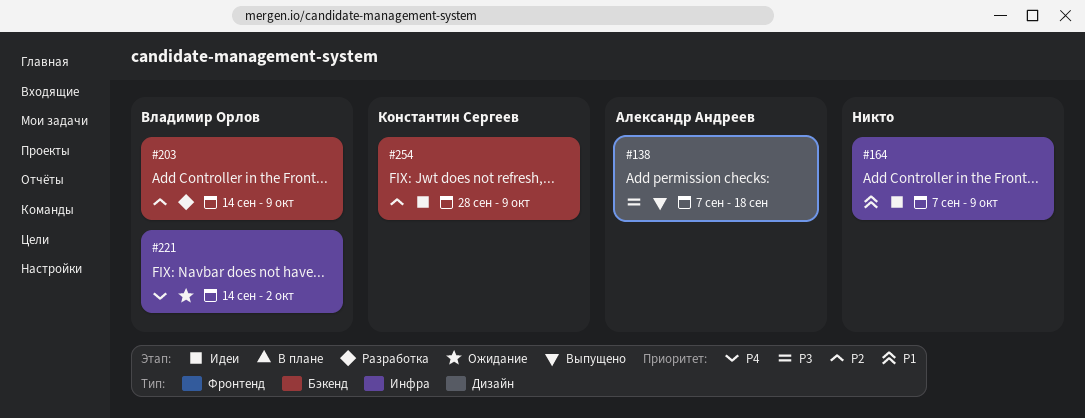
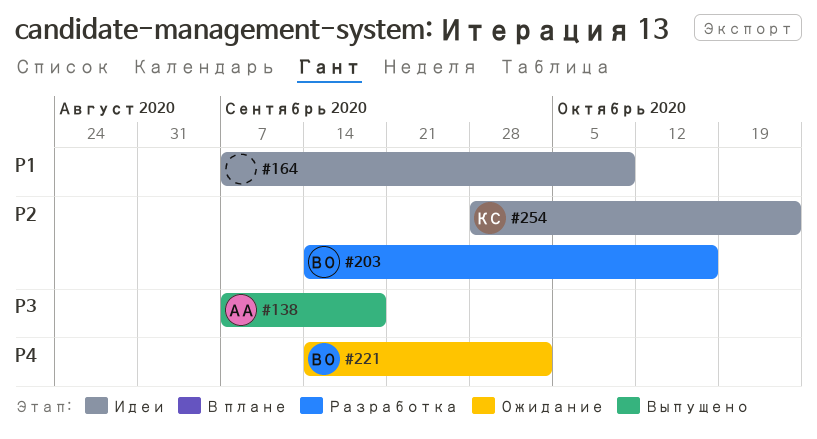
#203, due: Oct 9 -> Oct 16
#254, due: Oct 9 -> Oct 23

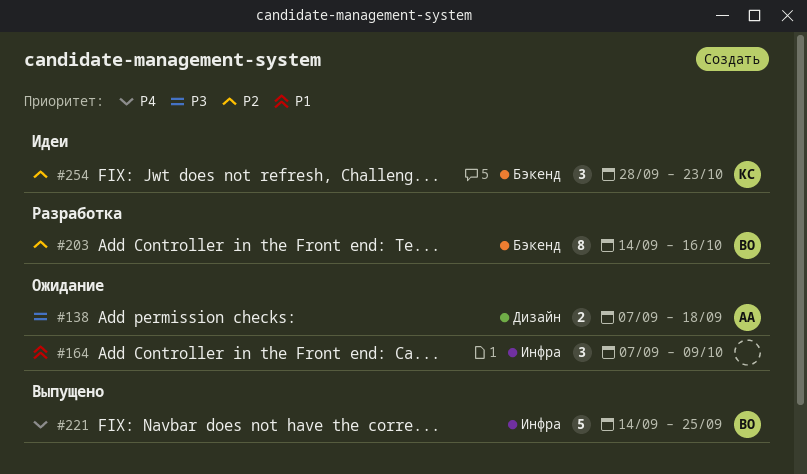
#138, status: Выпущено -> Ожидание
#164, status: Идеи -> Ожидание
#221, status: Ожидание -> Выпущено
#221, due: Oct 2 -> Sep 25

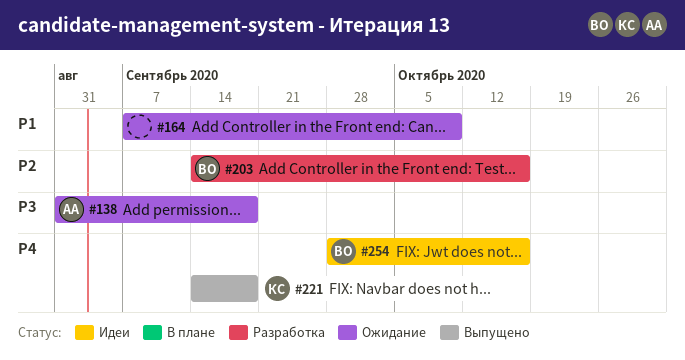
#138, start: Sep 7 -> Aug 31
#221, owner: ВО -> КС
#221, due: Sep 25 -> Sep 18
#254, owner: КС -> ВО
#254, priority: P2 -> P4
#254, due: Oct 23 -> Oct 16

